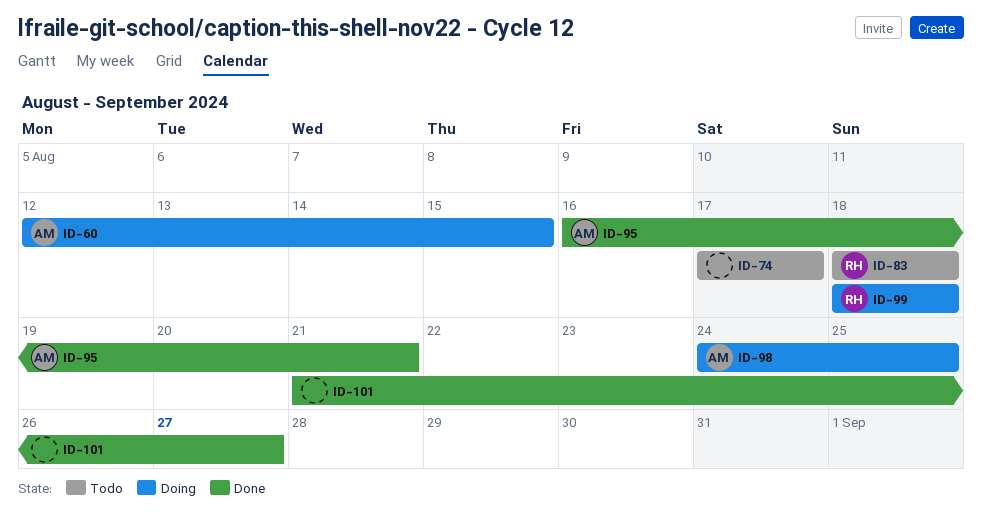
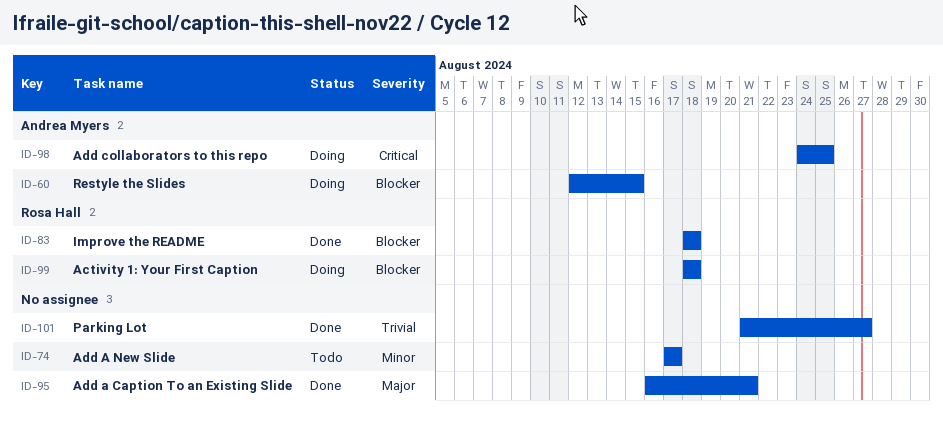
ID-83, status: Todo -> Done
ID-95, owner: Andrea Myers -> none

